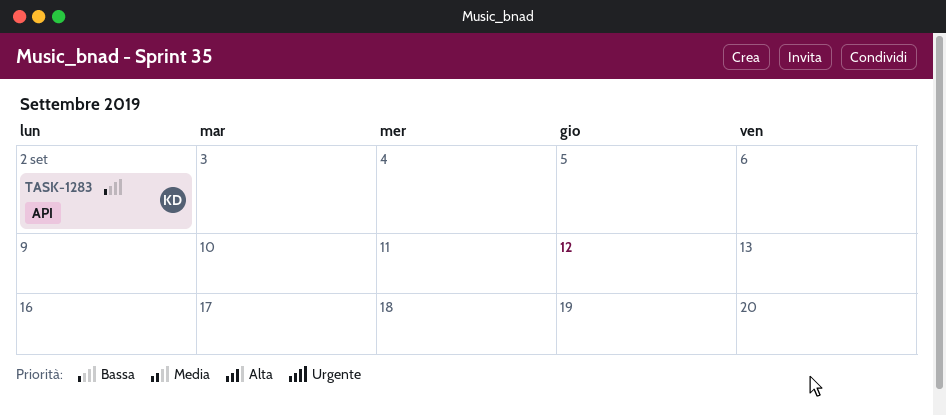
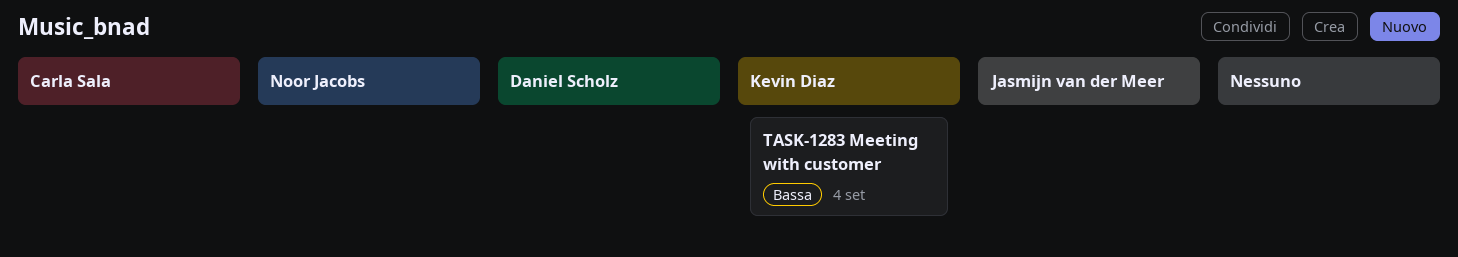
TASK-1283, due: Sep 2 -> Sep 4

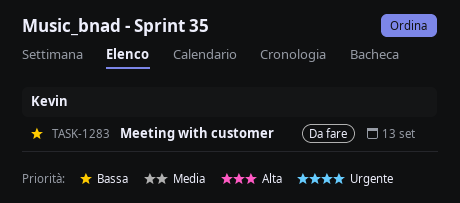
TASK-1283, due: Sep 4 -> Sep 13

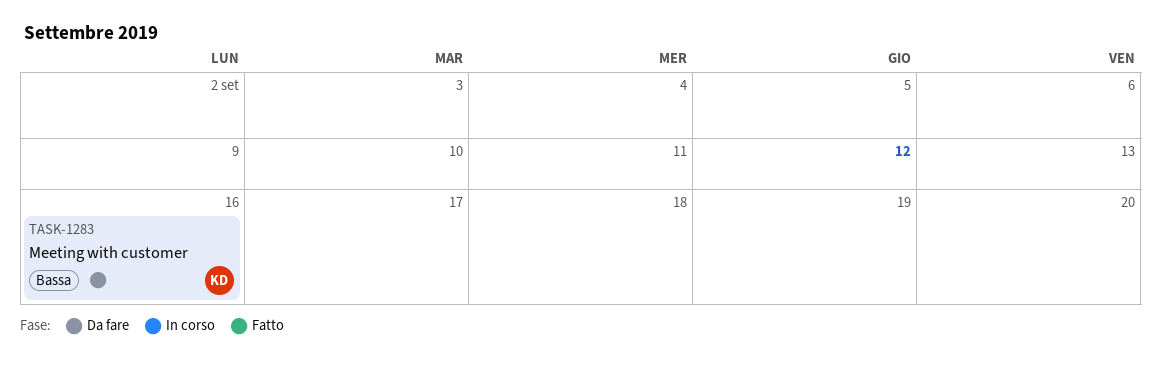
TASK-1283, due: Sep 13 -> Sep 16

